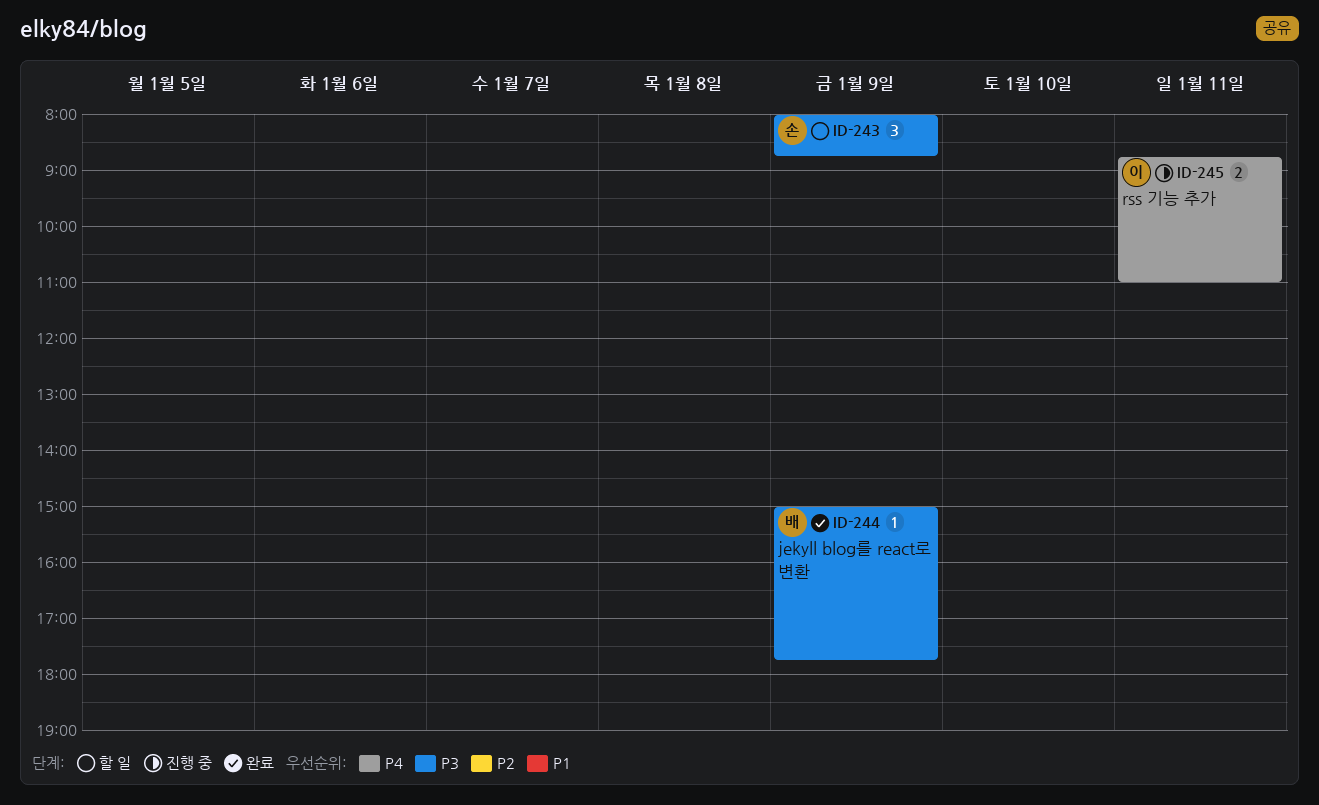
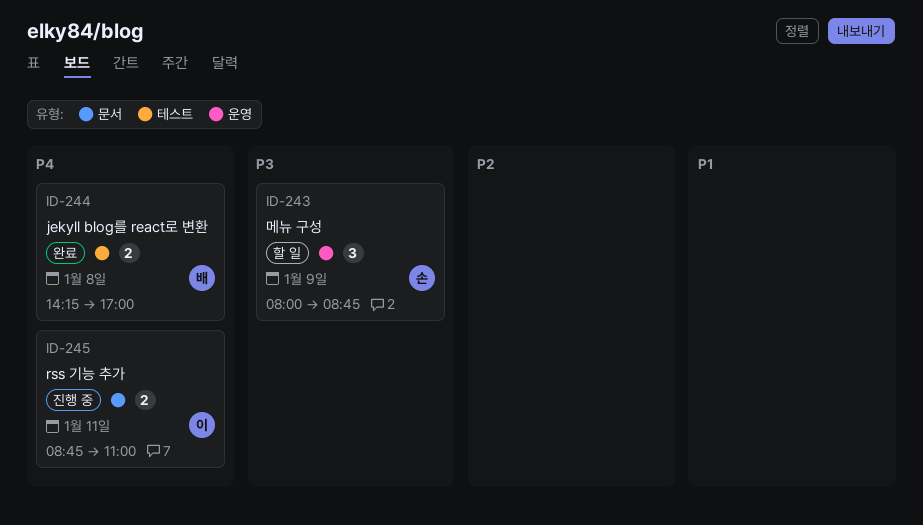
ID-244, priority: P3 -> P4
ID-244, estimate: 1 -> 2
ID-244, day: Jan 9 -> Jan 8
ID-244, begins: 15:00 -> 14:15
ID-244, ends: 17:45 -> 17:00

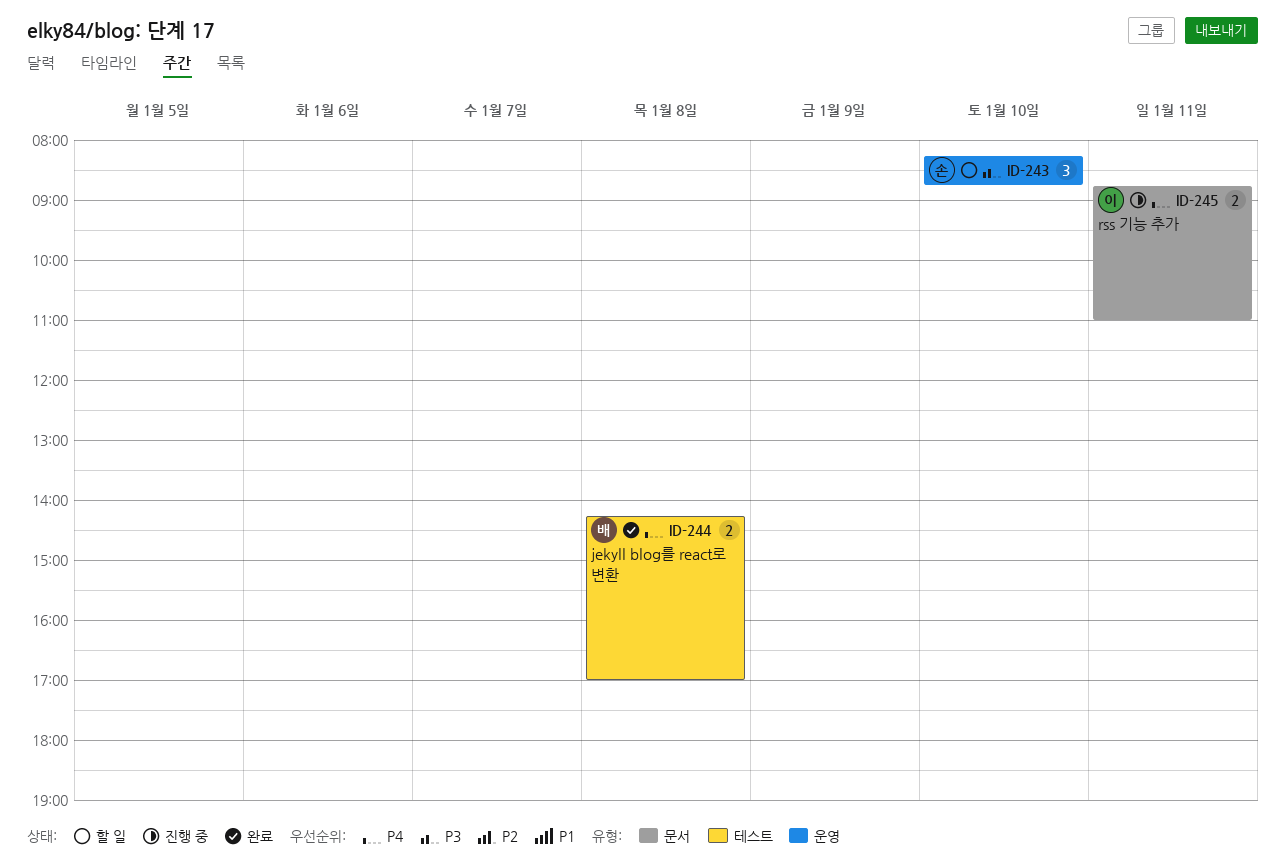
ID-243, day: Jan 9 -> Jan 10
ID-243, begins: 08:00 -> 08:15

